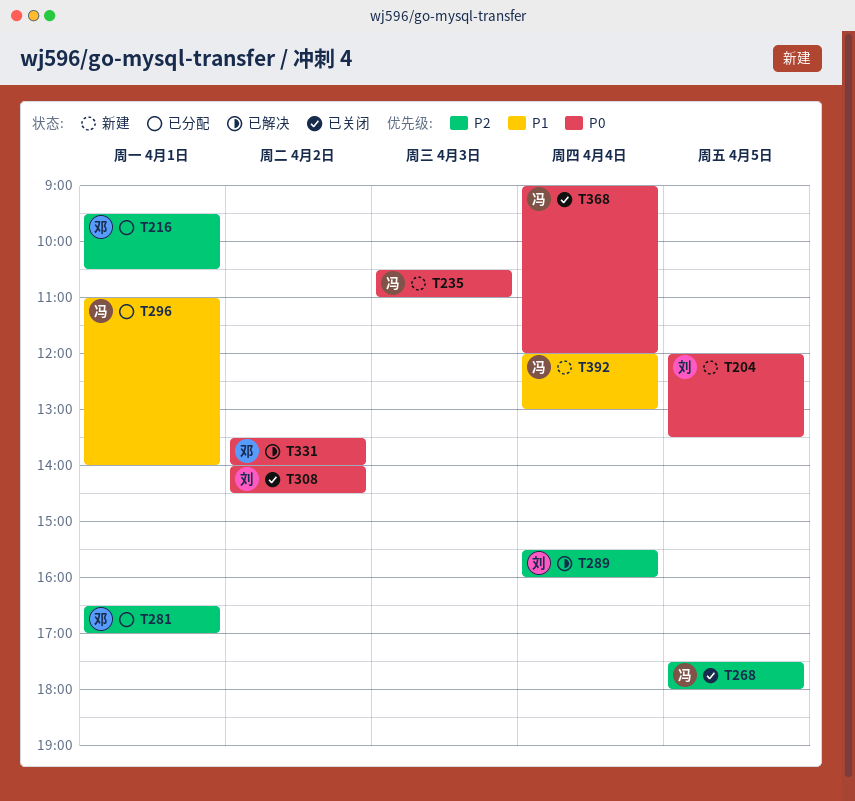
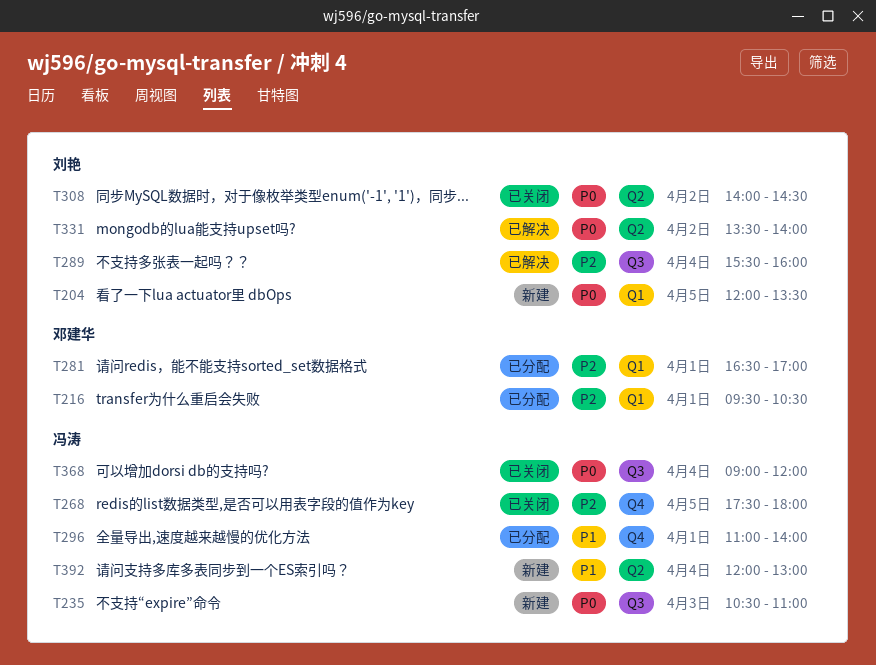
T331, owner: 邓建华 -> 刘艳

